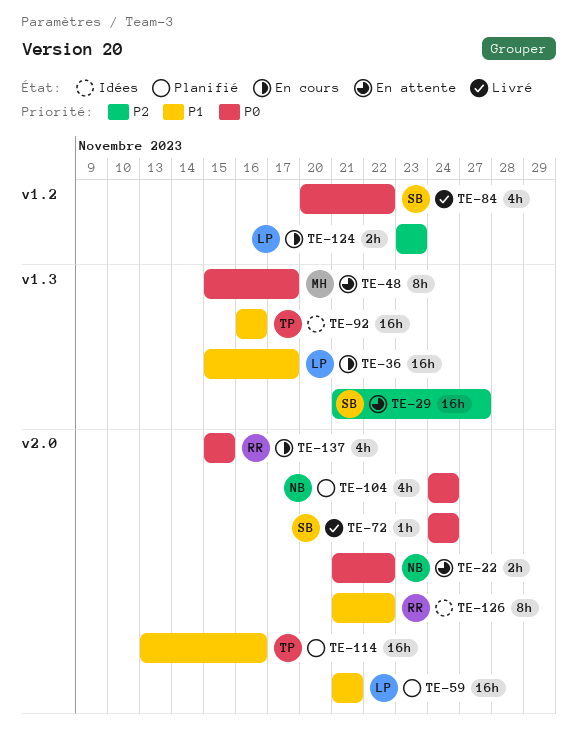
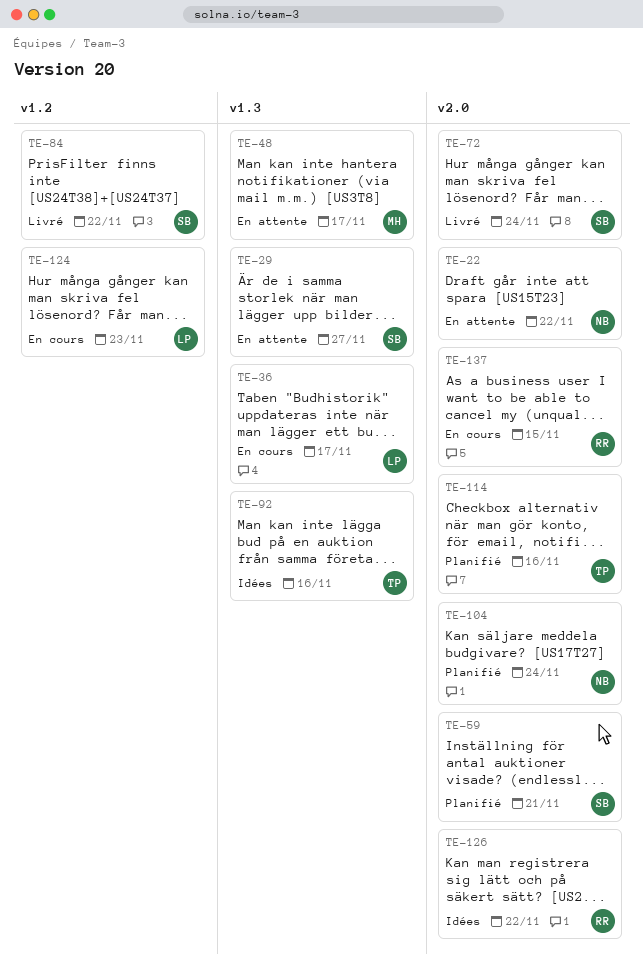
TE-59, owner: LP -> SB

